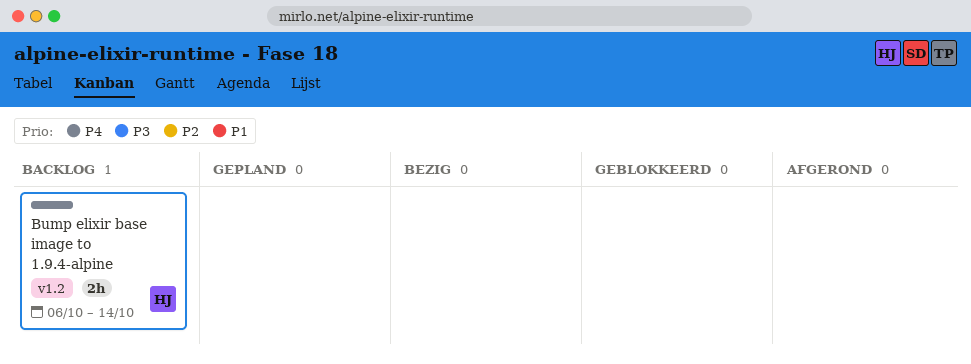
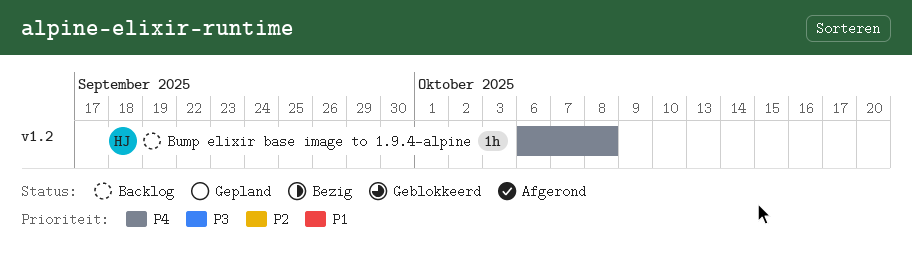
Bump elixir base image to 1.9.4-alpine, estimate: 2h -> 1h
Bump elixir base image to 1.9.4-alpine, due: Oct 14 -> Oct 8

